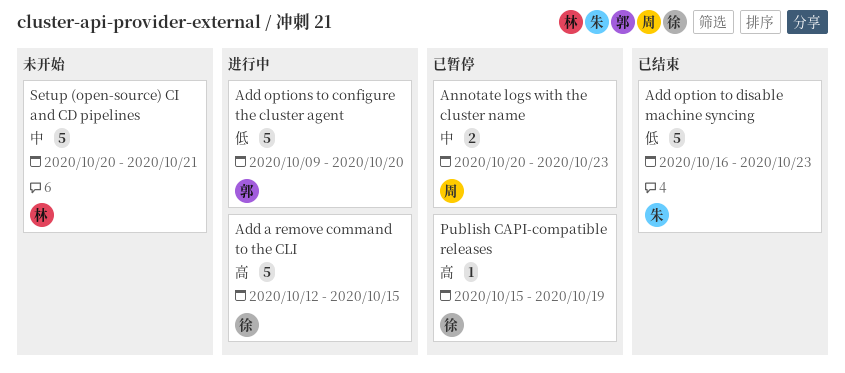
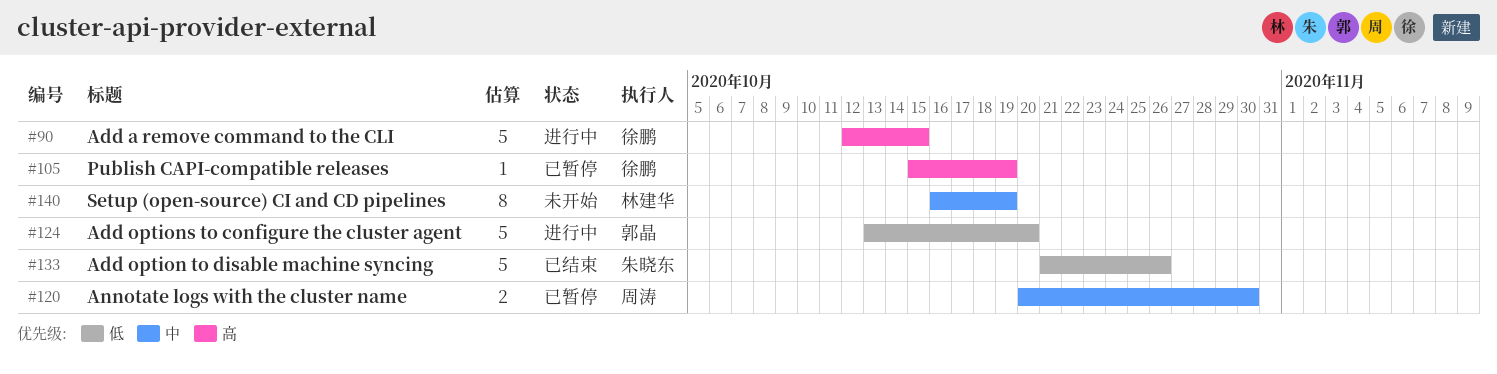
Add option to disable machine syncing, start: Oct 16 -> Oct 21
Add option to disable machine syncing, due: Oct 23 -> Oct 26
Add options to configure the cluster agent, start: Oct 9 -> Oct 13
Annotate logs with the cluster name, due: Oct 23 -> Oct 30
Setup (open-source) CI and CD pipelines, estimate: 5 -> 8
Setup (open-source) CI and CD pipelines, start: Oct 20 -> Oct 16
Setup (open-source) CI and CD pipelines, due: Oct 21 -> Oct 19

